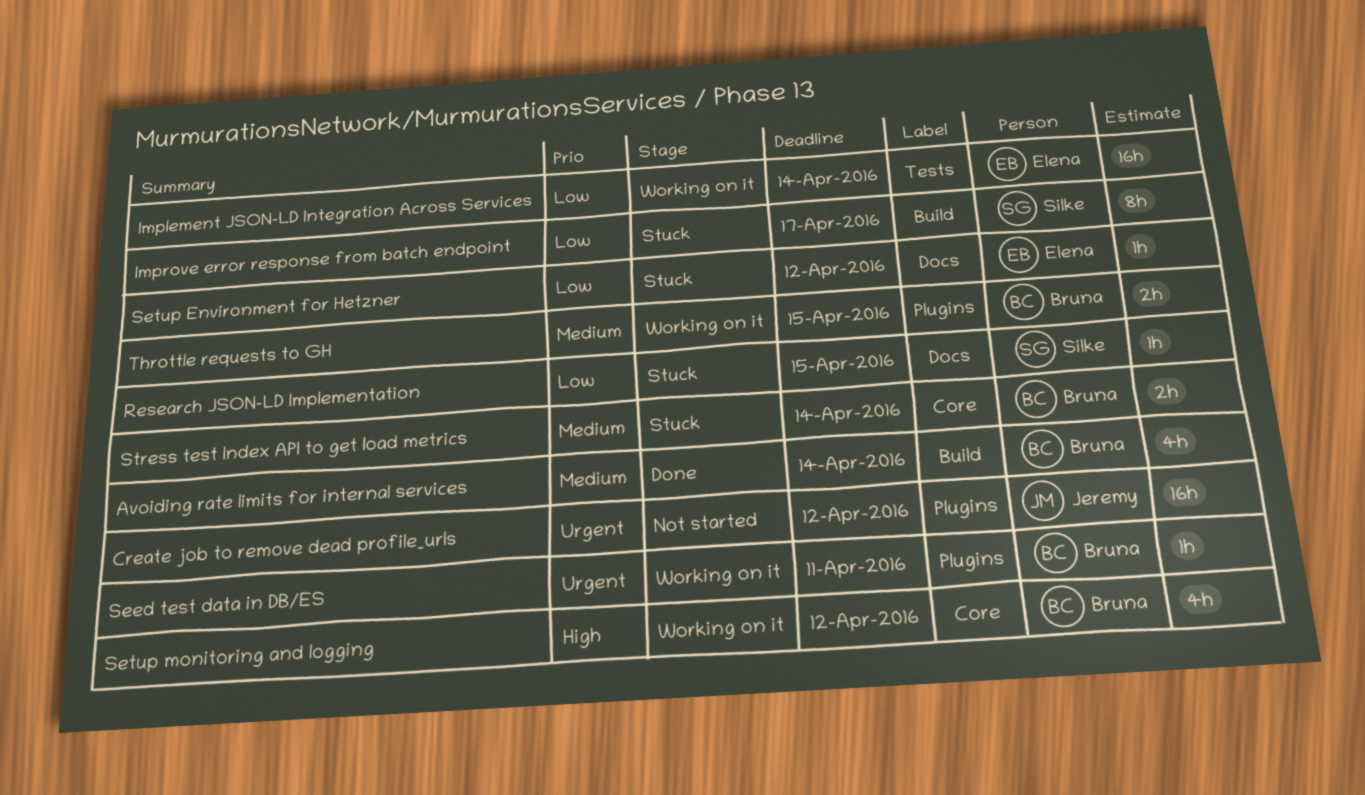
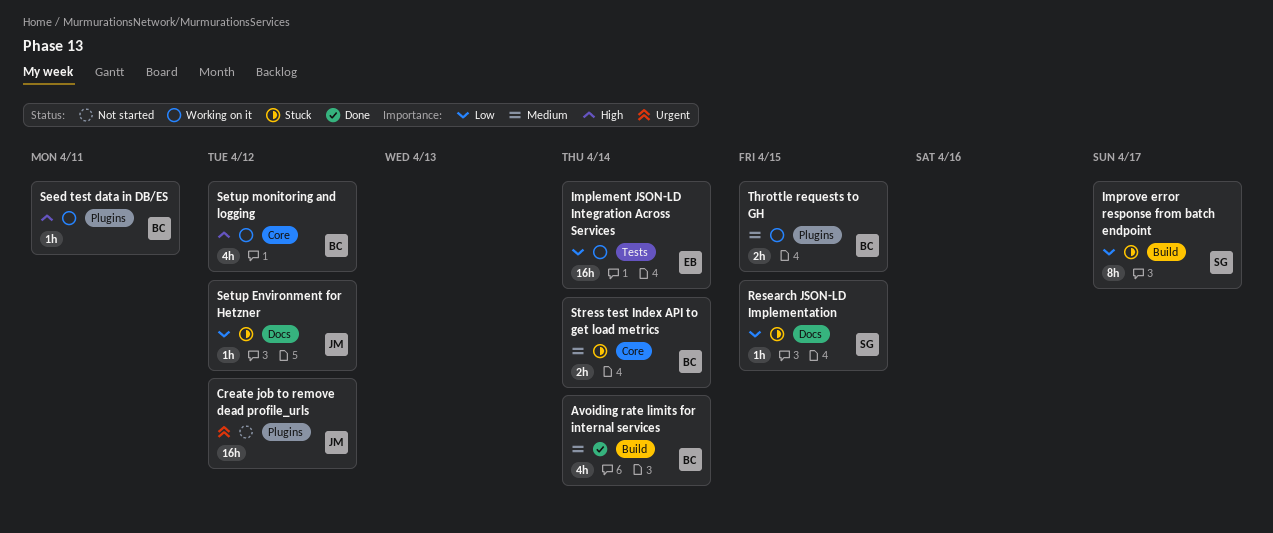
Seed test data in DB/ES, priority: Urgent -> High
Setup Environment for Hetzner, owner: Elena -> Jeremy

